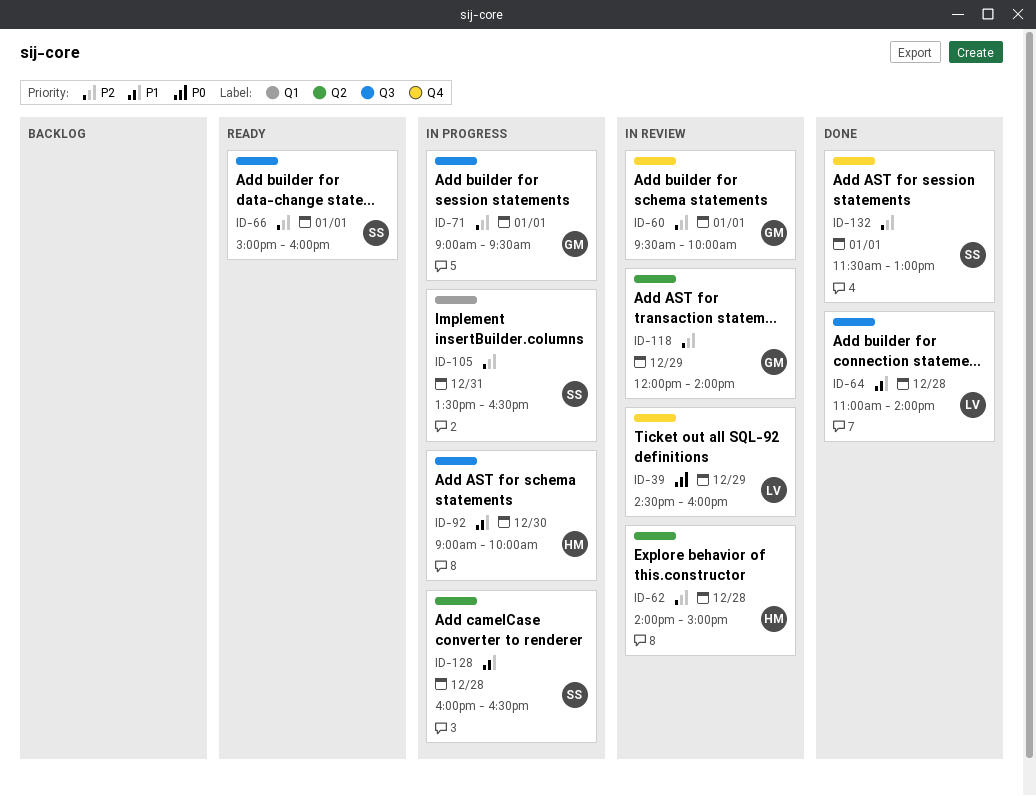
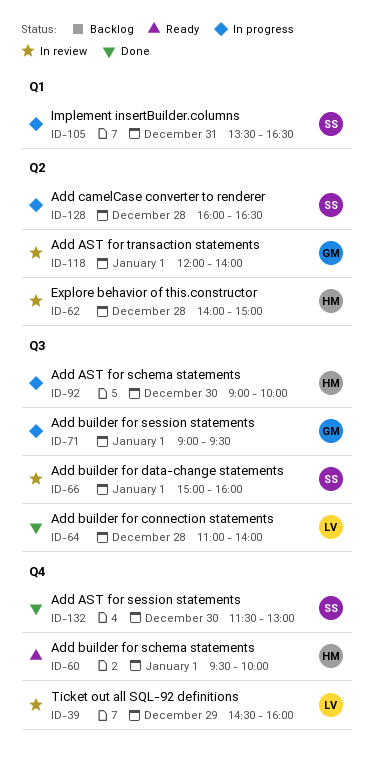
ID-60, status: In review -> Ready
ID-60, owner: GM -> HM
ID-66, status: Ready -> In review
ID-118, day: Dec 29 -> Jan 1
ID-132, day: Jan 1 -> Dec 30

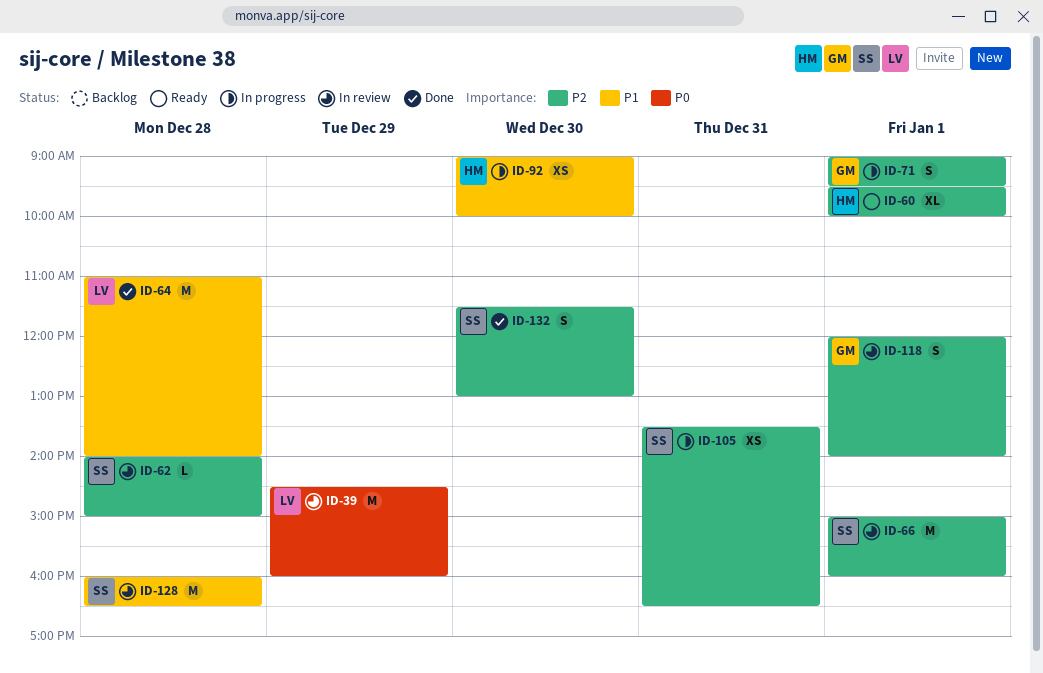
ID-62, owner: HM -> SS
ID-128, status: In progress -> In review

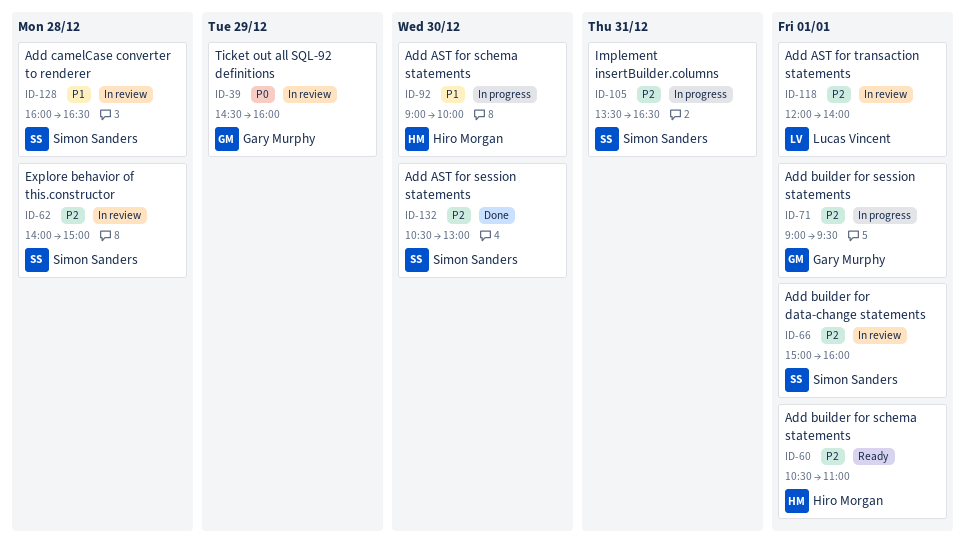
ID-39, owner: Lucas Vincent -> Gary Murphy
ID-60, begins: 09:30 -> 10:30
ID-60, ends: 10:00 -> 11:00
ID-64: present -> none
ID-118, owner: Gary Murphy -> Lucas Vincent
ID-132, begins: 11:30 -> 10:30

